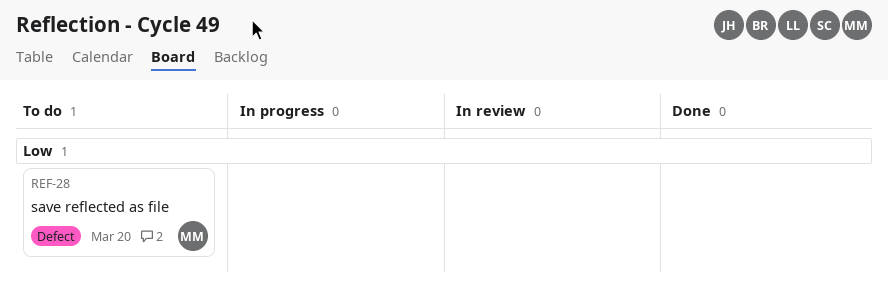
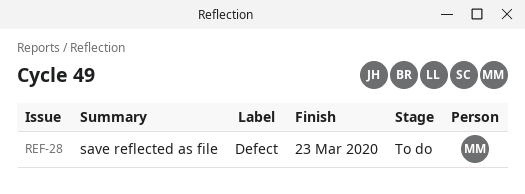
REF-28, due: Mar 20 -> Mar 23

